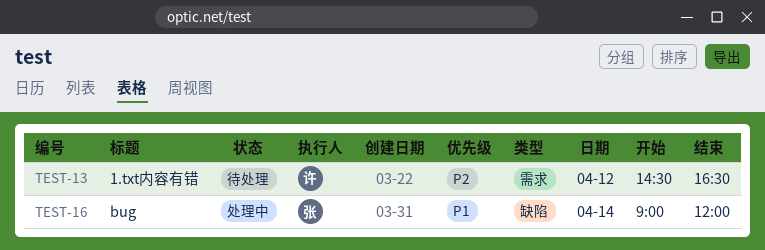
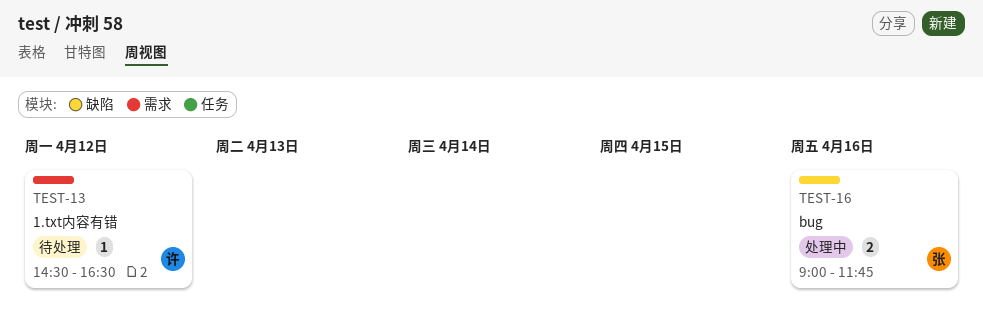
TEST-16, day: Apr 14 -> Apr 16
TEST-16, ends: 12:00 -> 11:45

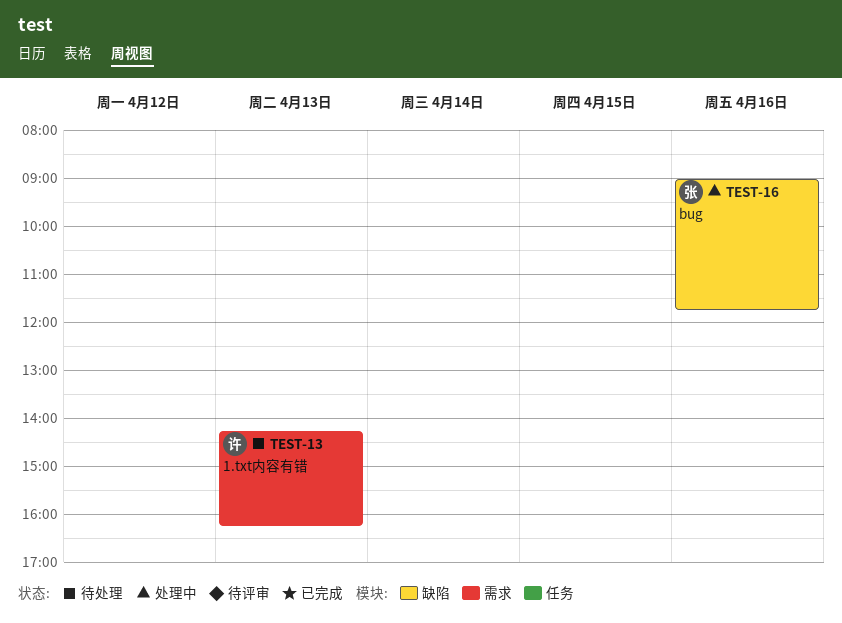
TEST-13, day: Apr 12 -> Apr 13
TEST-13, begins: 14:30 -> 14:15
TEST-13, ends: 16:30 -> 16:15

